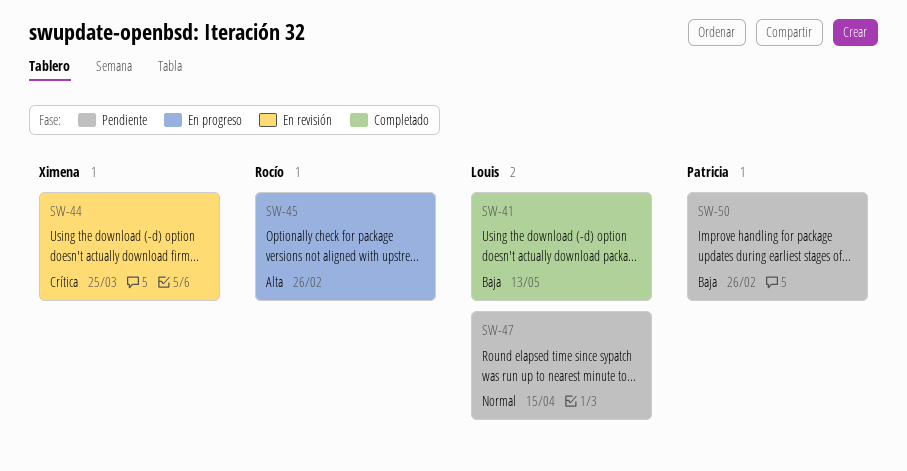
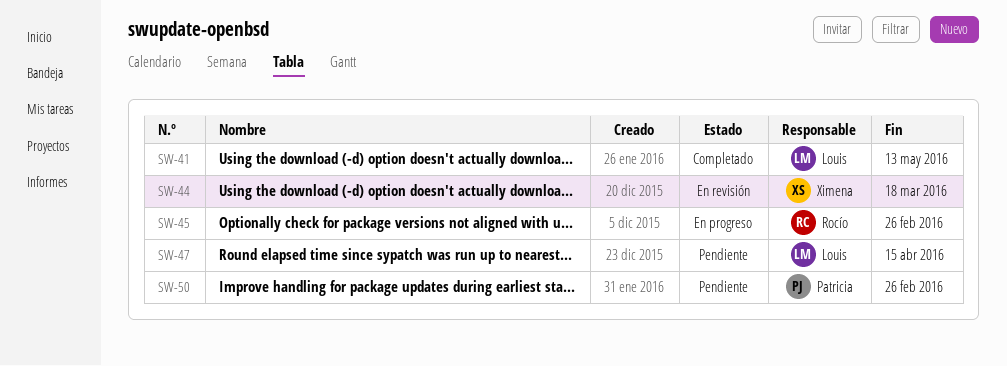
SW-44, due: Mar 25 -> Mar 18

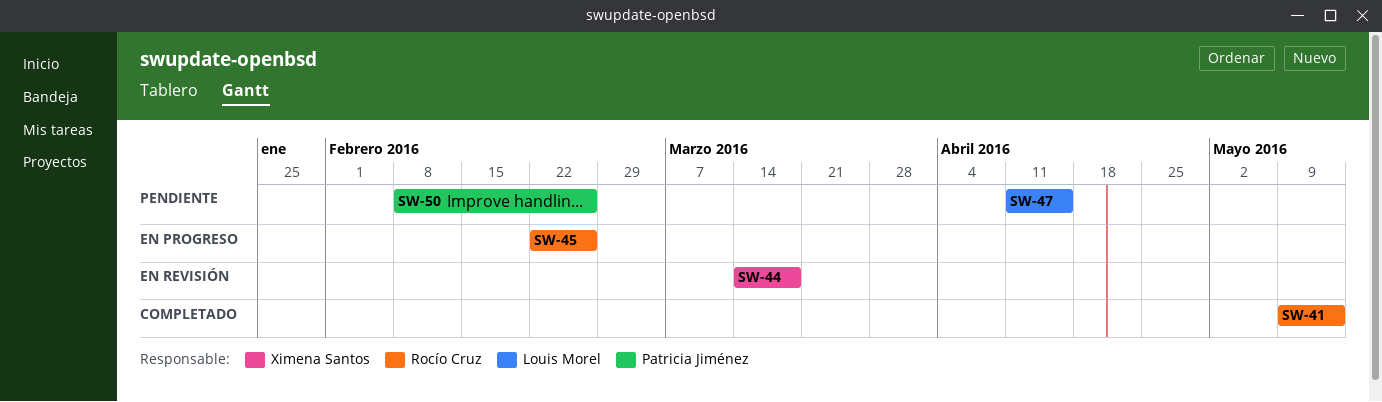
SW-41, owner: Louis Morel -> Rocío Cruz

